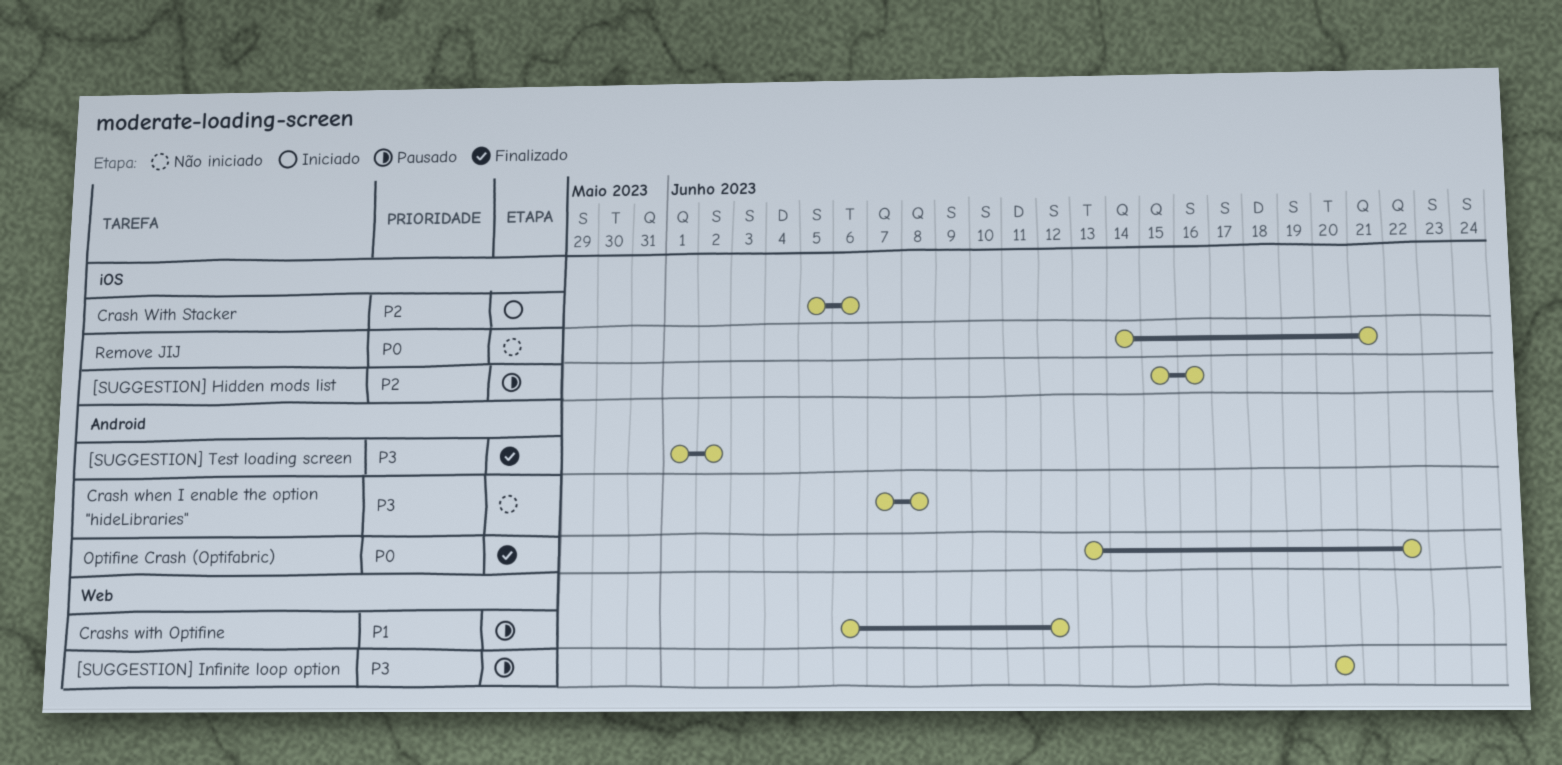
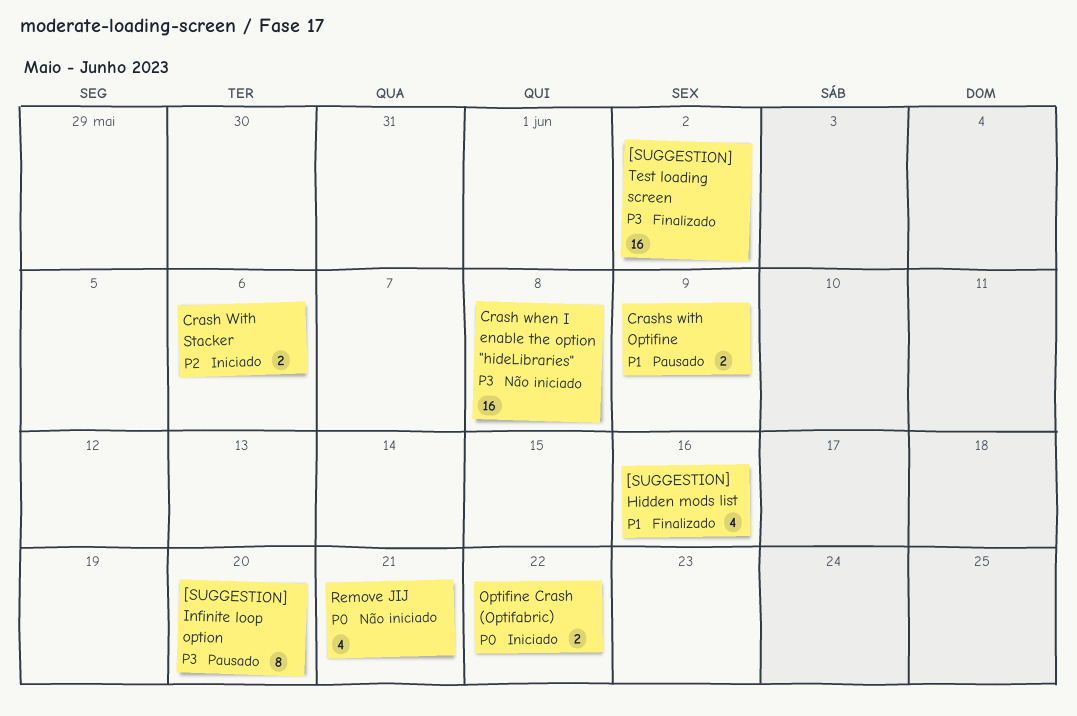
[SUGGESTION] Hidden mods list, status: Pausado -> Finalizado
[SUGGESTION] Hidden mods list, priority: P2 -> P1
Crashs with Optifine, due: Jun 12 -> Jun 9
Optifine Crash (Optifabric), status: Finalizado -> Iniciado

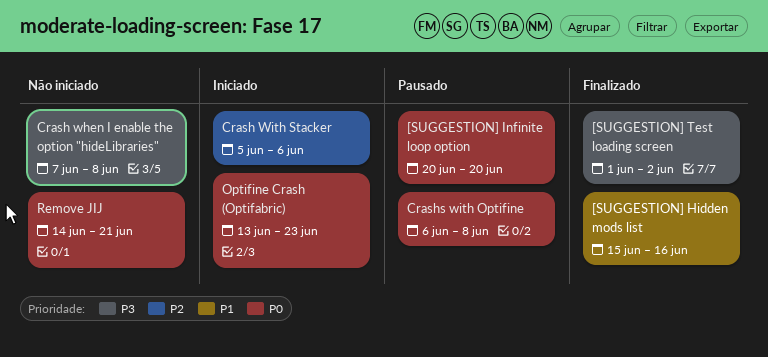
[SUGGESTION] Infinite loop option, priority: P3 -> P0
Crashs with Optifine, priority: P1 -> P0
Crashs with Optifine, due: Jun 9 -> Jun 8
Optifine Crash (Optifabric), due: Jun 22 -> Jun 23

